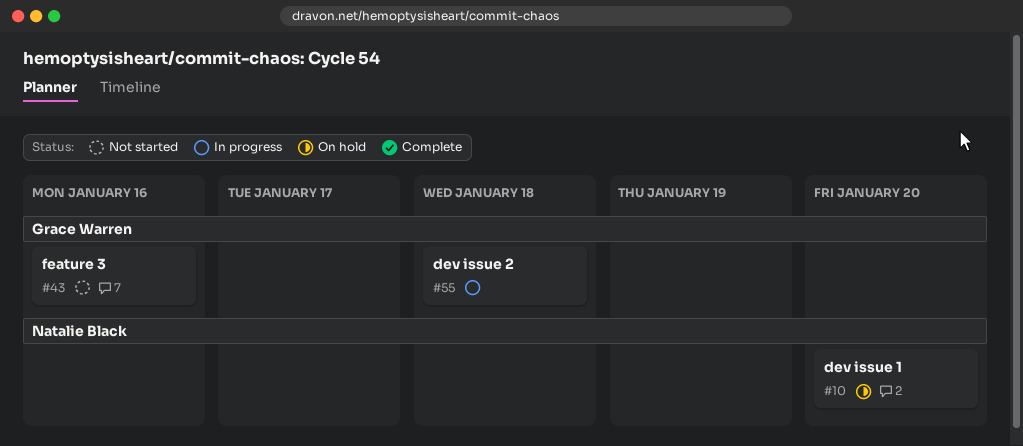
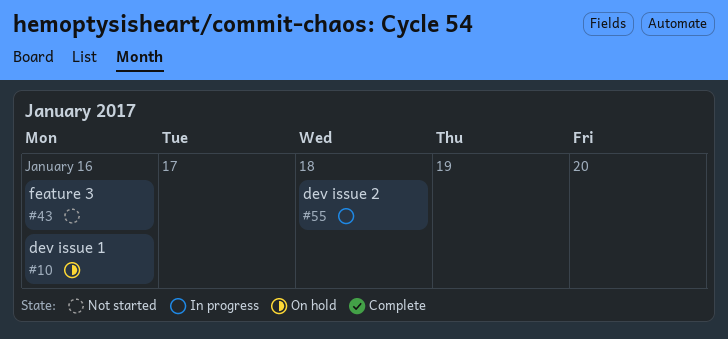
#10, due: Jan 20 -> Jan 16

